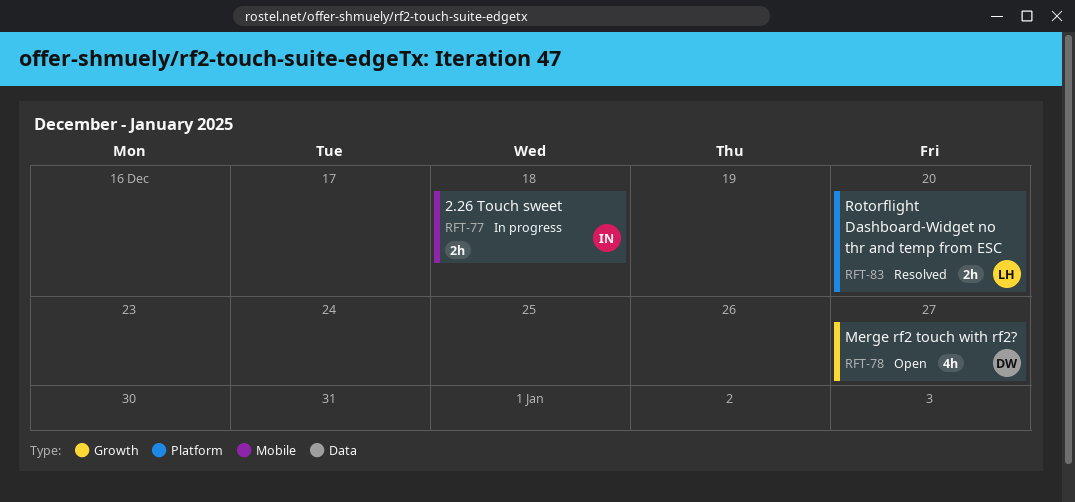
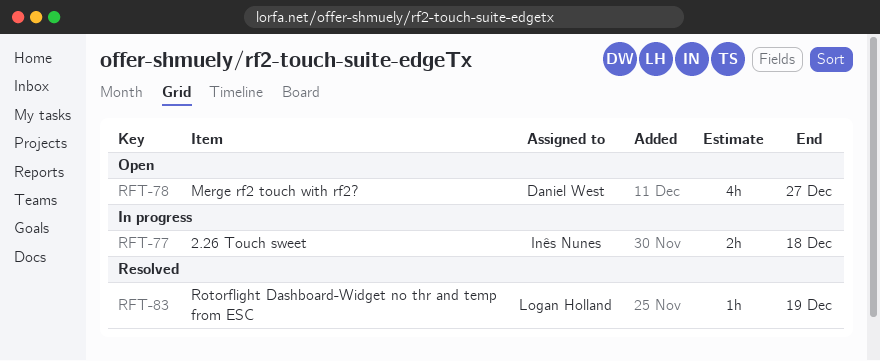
RFT-83, estimate: 2h -> 1h
RFT-83, due: Dec 20 -> Dec 19

